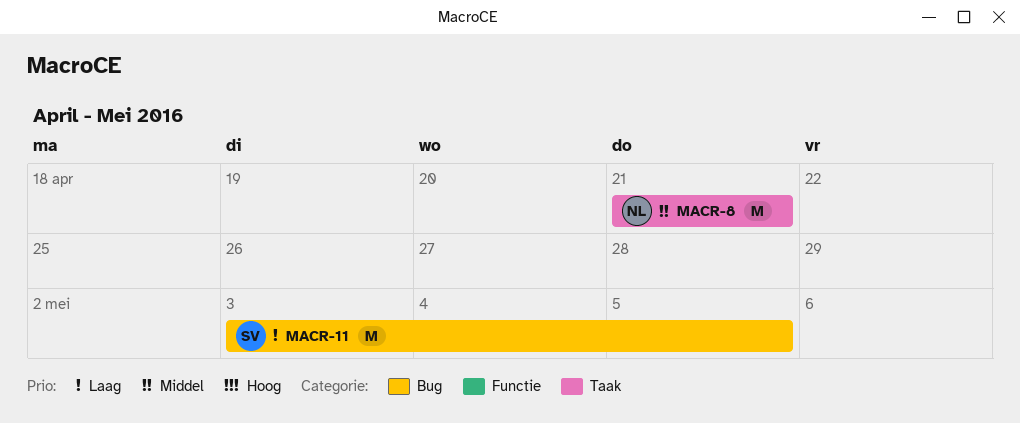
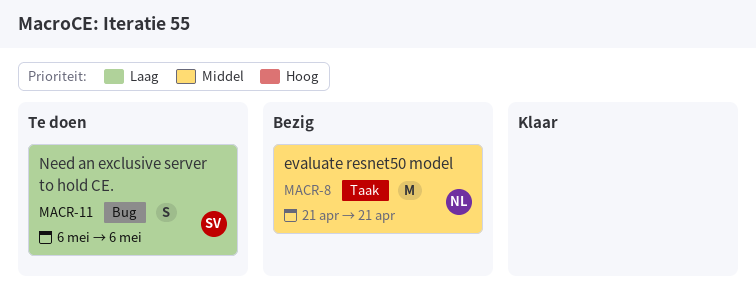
MACR-11, estimate: M -> S
MACR-11, start: May 3 -> May 6
MACR-11, due: May 5 -> May 6

